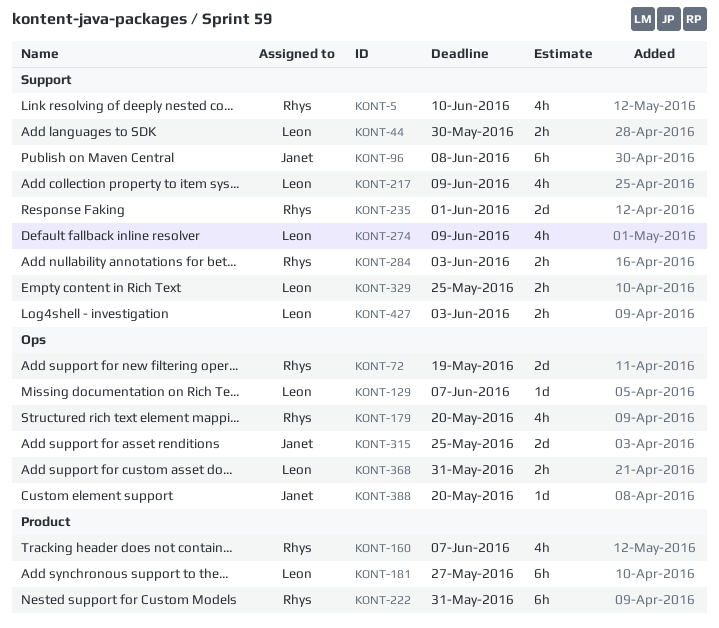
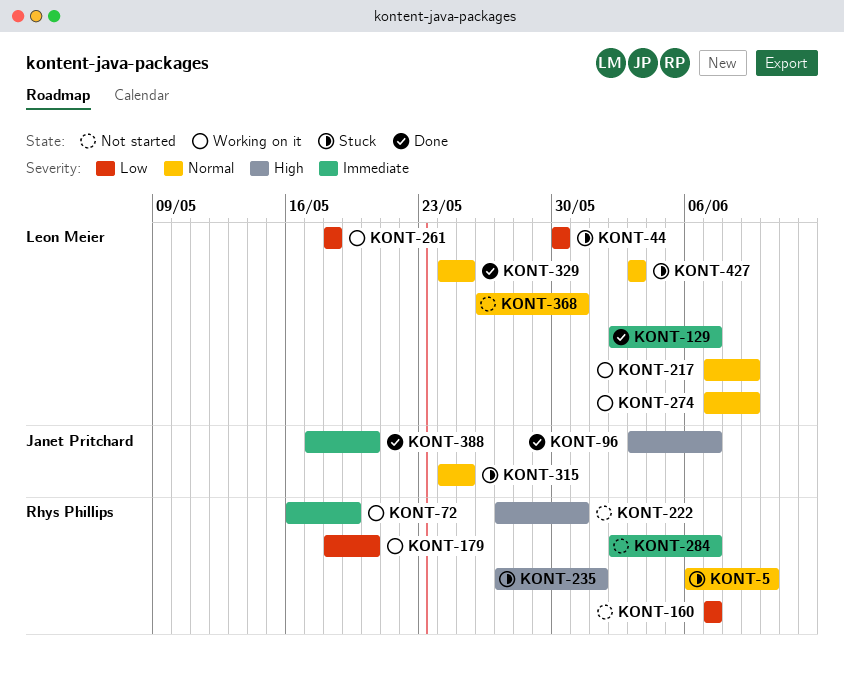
KONT-96, due: Jun 8 -> Jun 7
KONT-181: present -> none
KONT-261: none -> present
KONT-284, due: Jun 3 -> Jun 7

